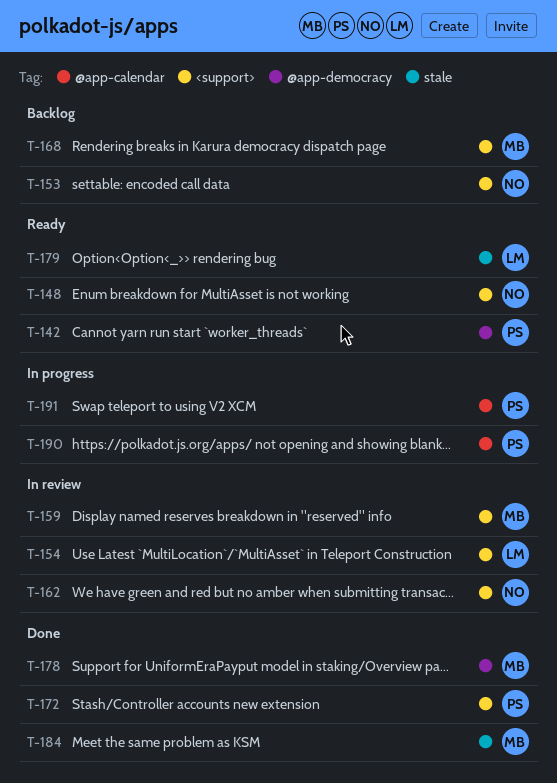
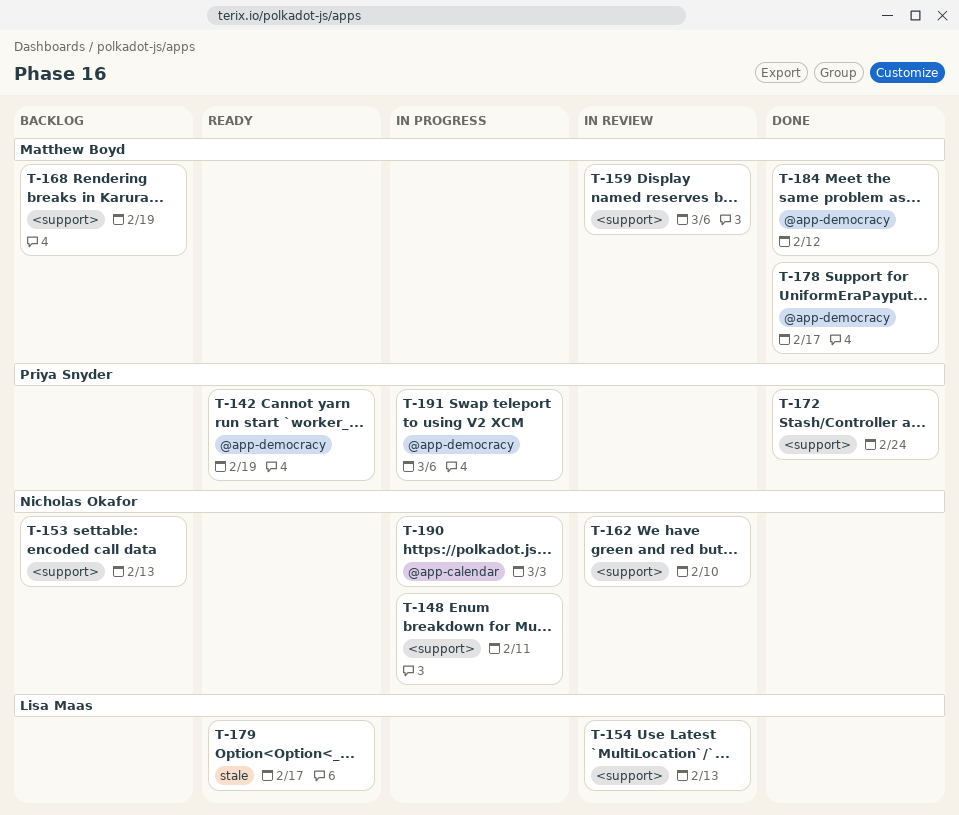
T-148, status: Ready -> In progress
T-184, label: stale -> @app-democracy
T-190, owner: Priya Snyder -> Nicholas Okafor
T-191, label: @app-calendar -> @app-democracy

